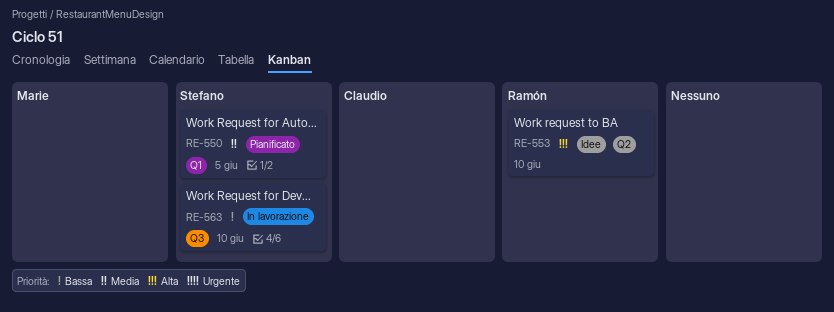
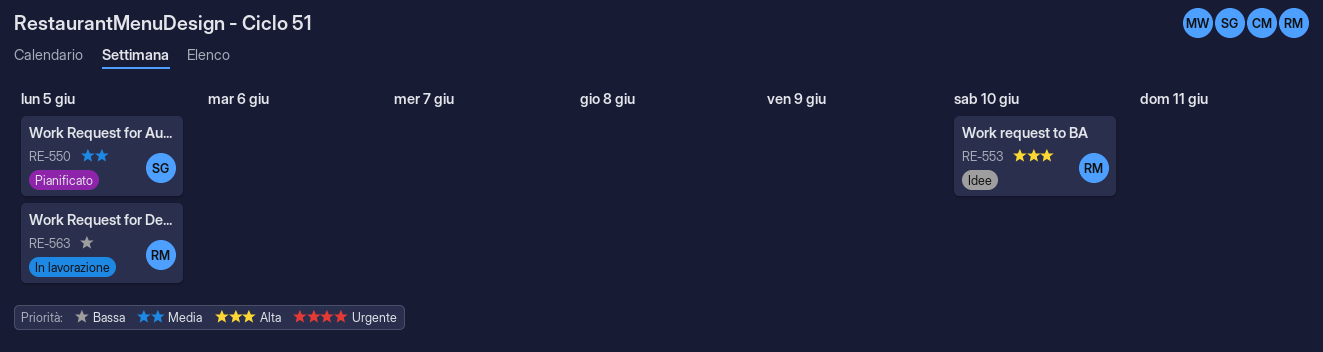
RE-563, owner: Stefano -> Ramón
RE-563, due: Jun 10 -> Jun 5

